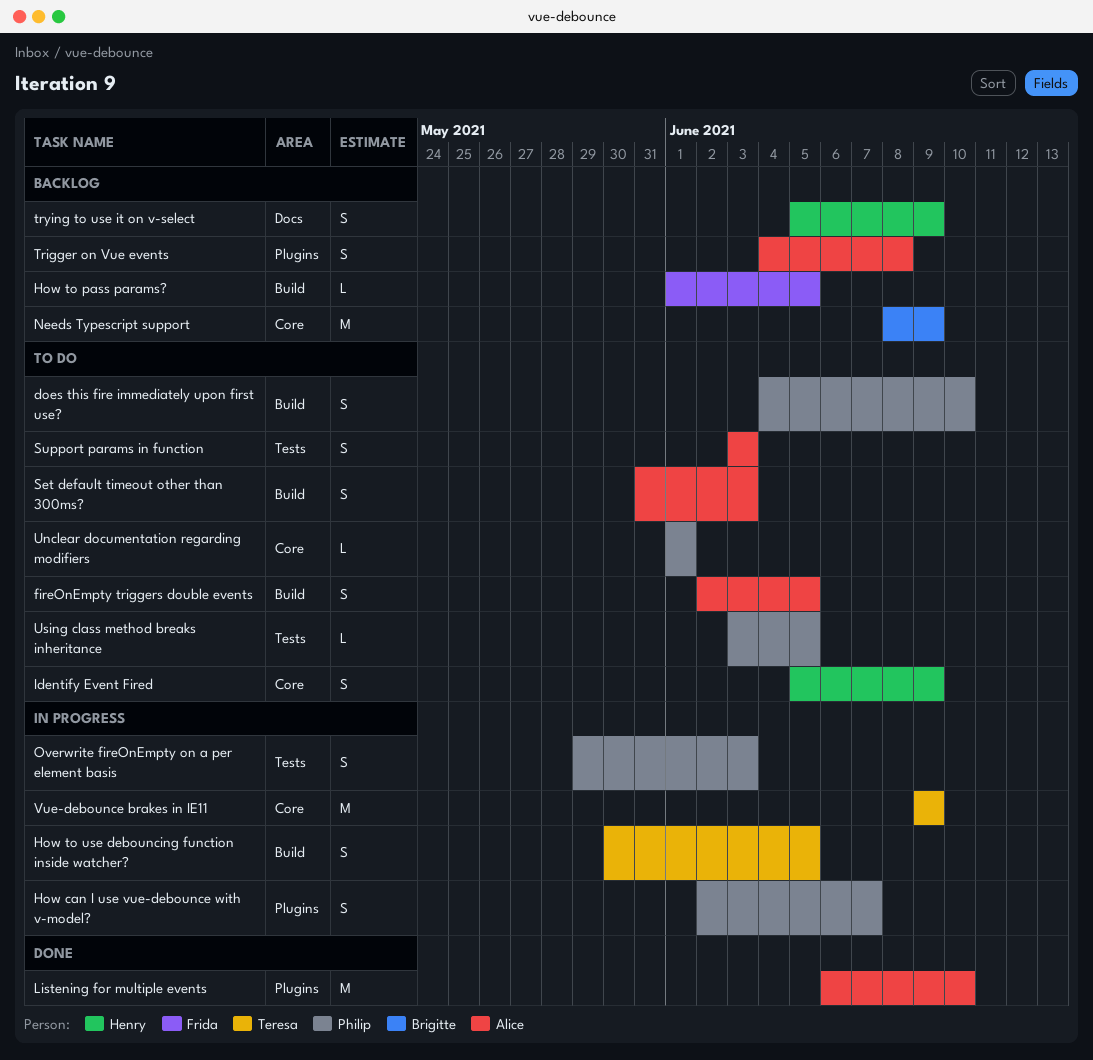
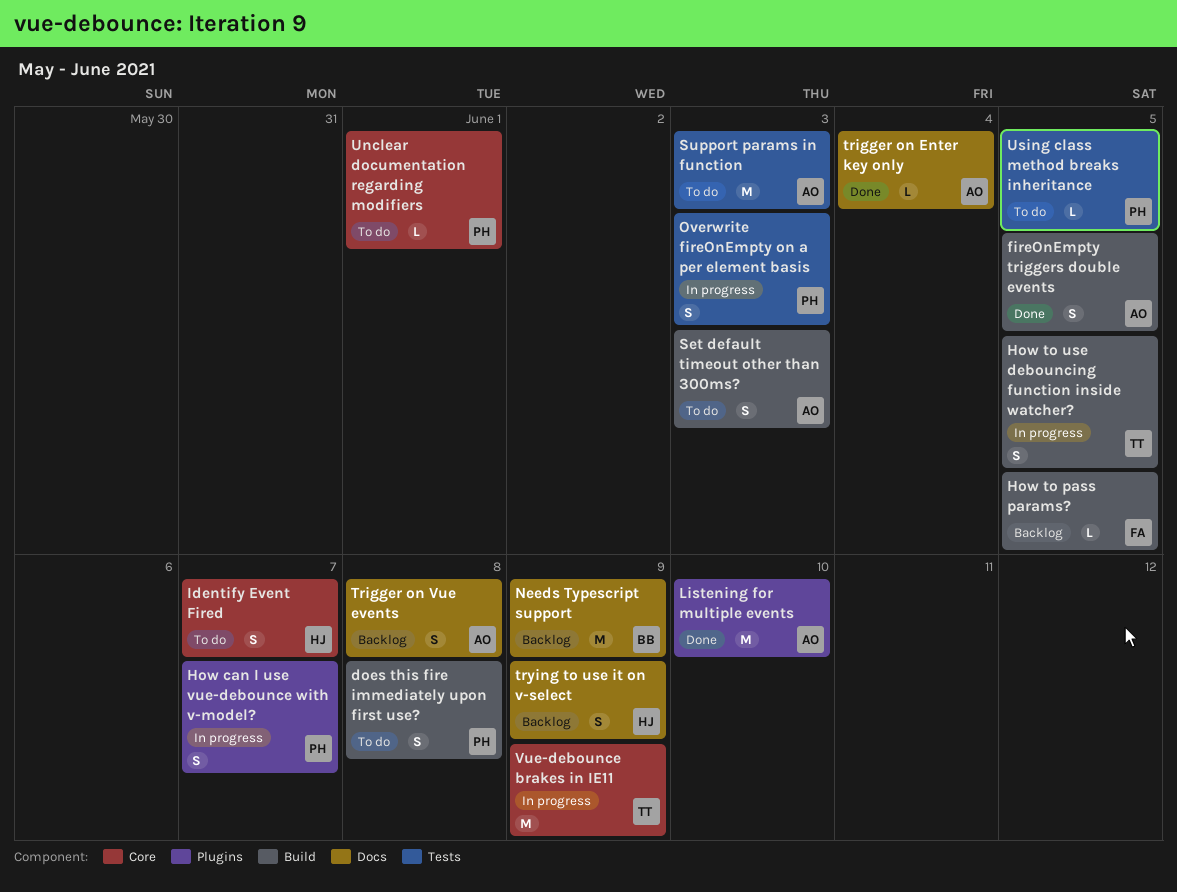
does this fire immediately upon first use?, due: Jun 10 -> Jun 8
fireOnEmpty triggers double events, status: To do -> Done
Identify Event Fired, due: Jun 9 -> Jun 7
Needs Typescript support, label: Core -> Docs
Support params in function, estimate: S -> M
trigger on Enter key only: none -> present
Trigger on Vue events, label: Plugins -> Docs

